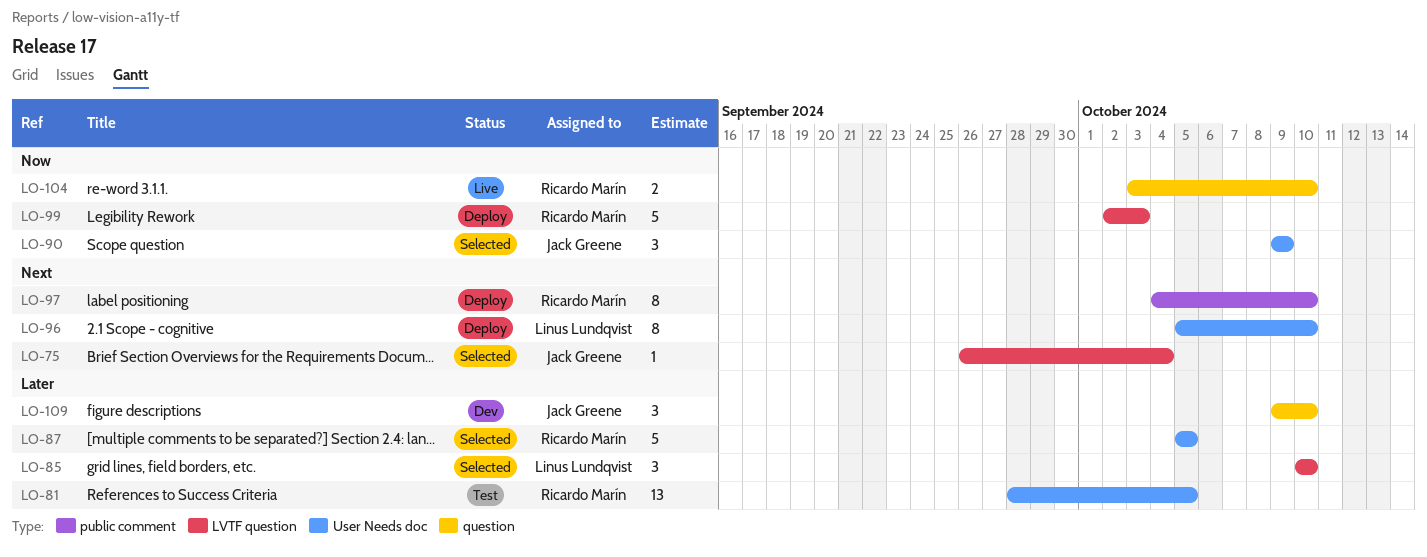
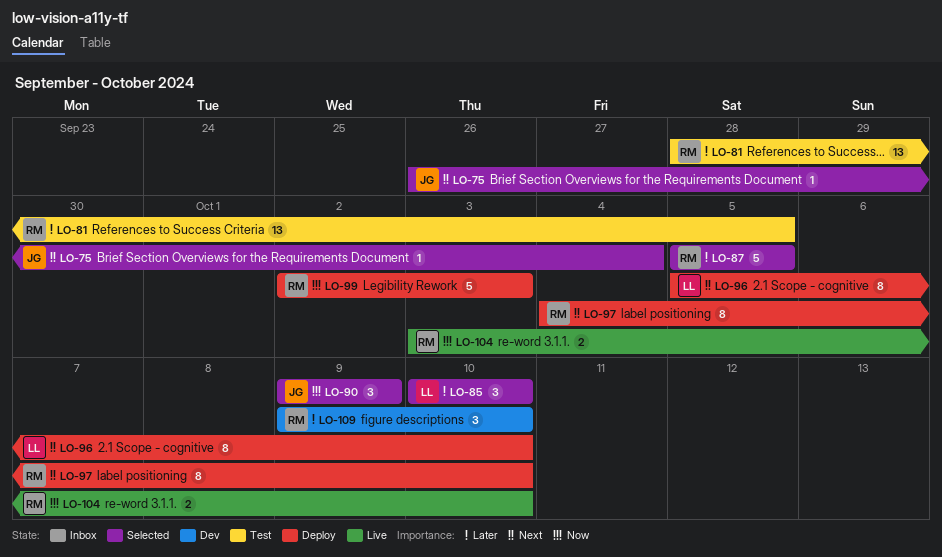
LO-109, owner: Jack Greene -> Ricardo Marín

